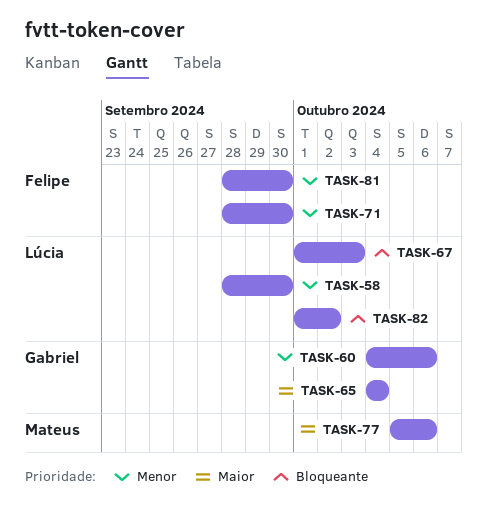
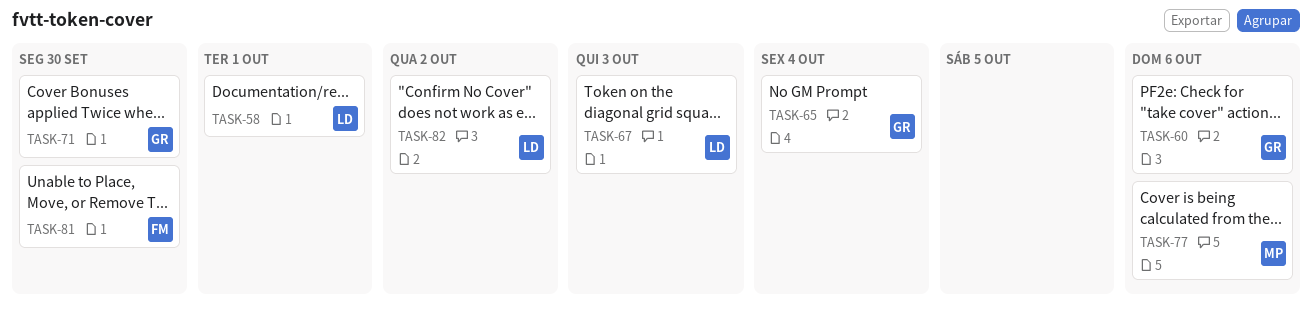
TASK-58, due: Sep 30 -> Oct 1
TASK-71, owner: Felipe -> Gabriel

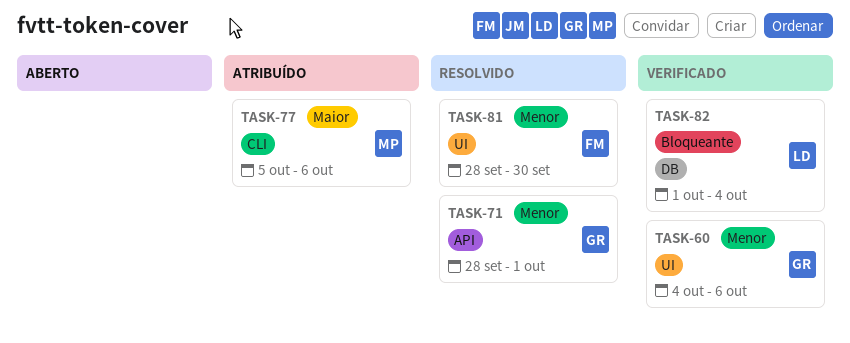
TASK-58: present -> none
TASK-65: present -> none
TASK-67: present -> none
TASK-71, due: Sep 30 -> Oct 1
TASK-82, due: Oct 2 -> Oct 4

